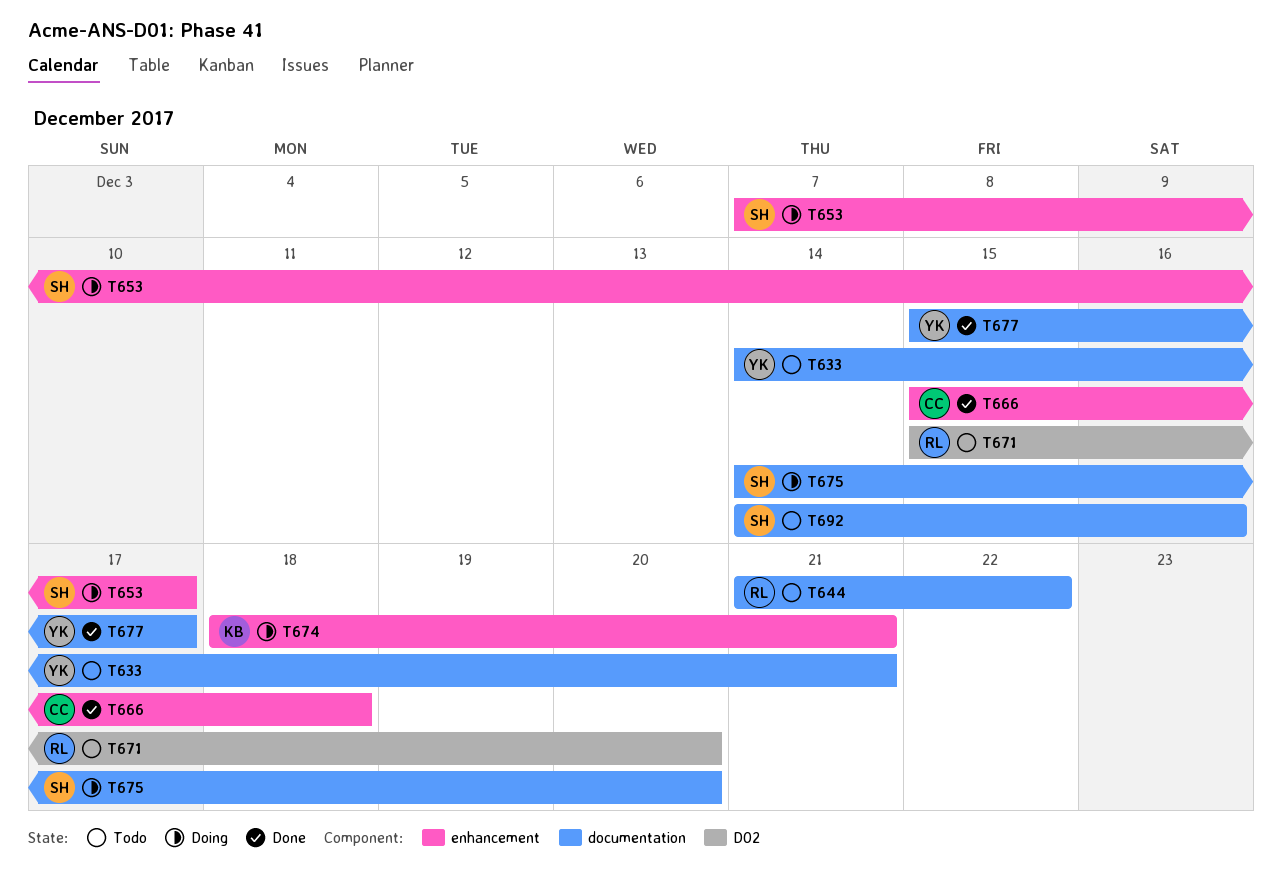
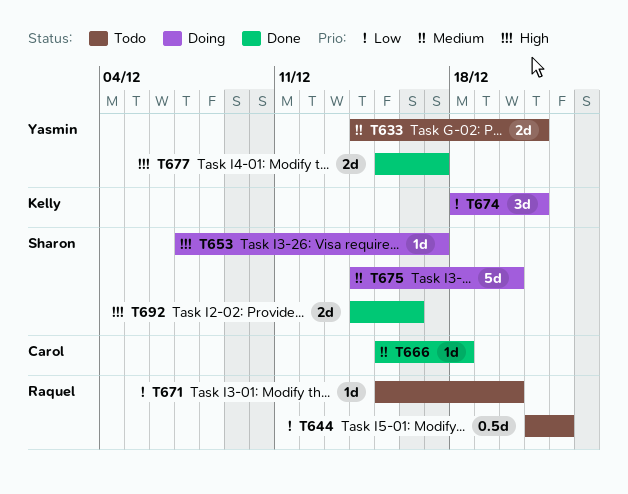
T692, status: Todo -> Done

